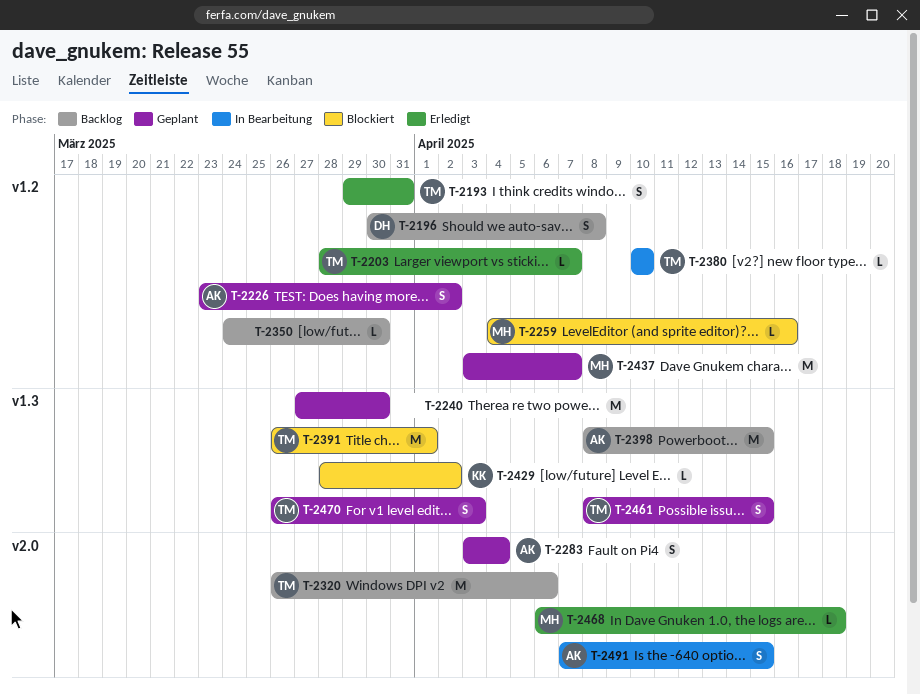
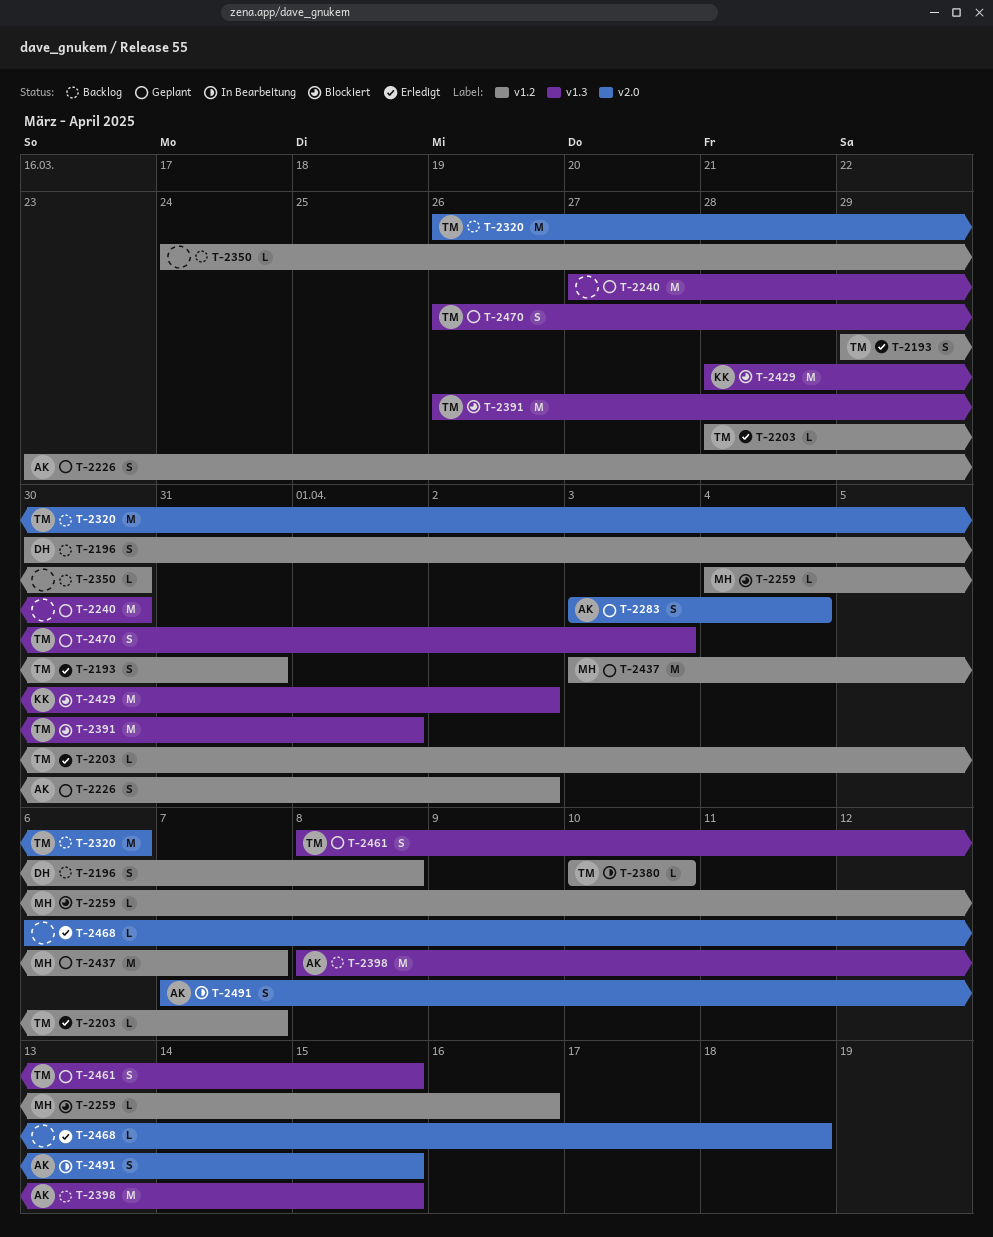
T-2429, estimate: L -> M
T-2468, owner: MH -> none

